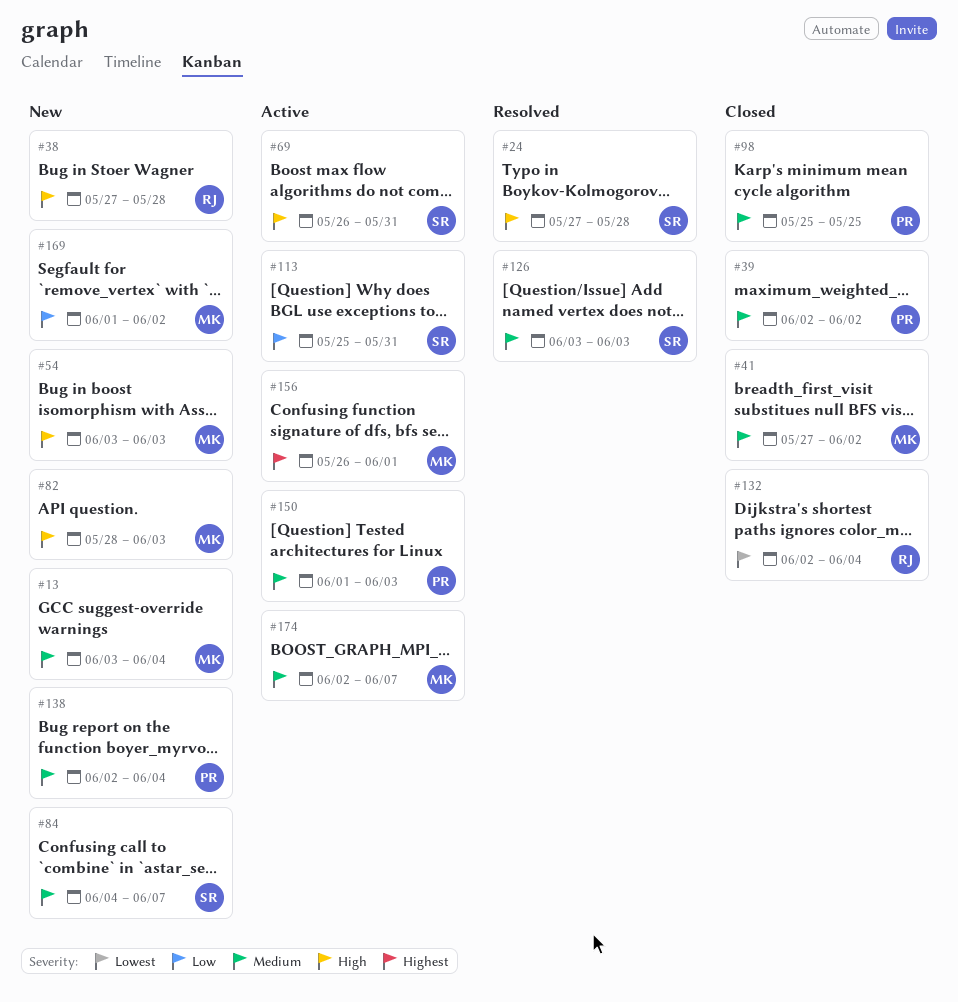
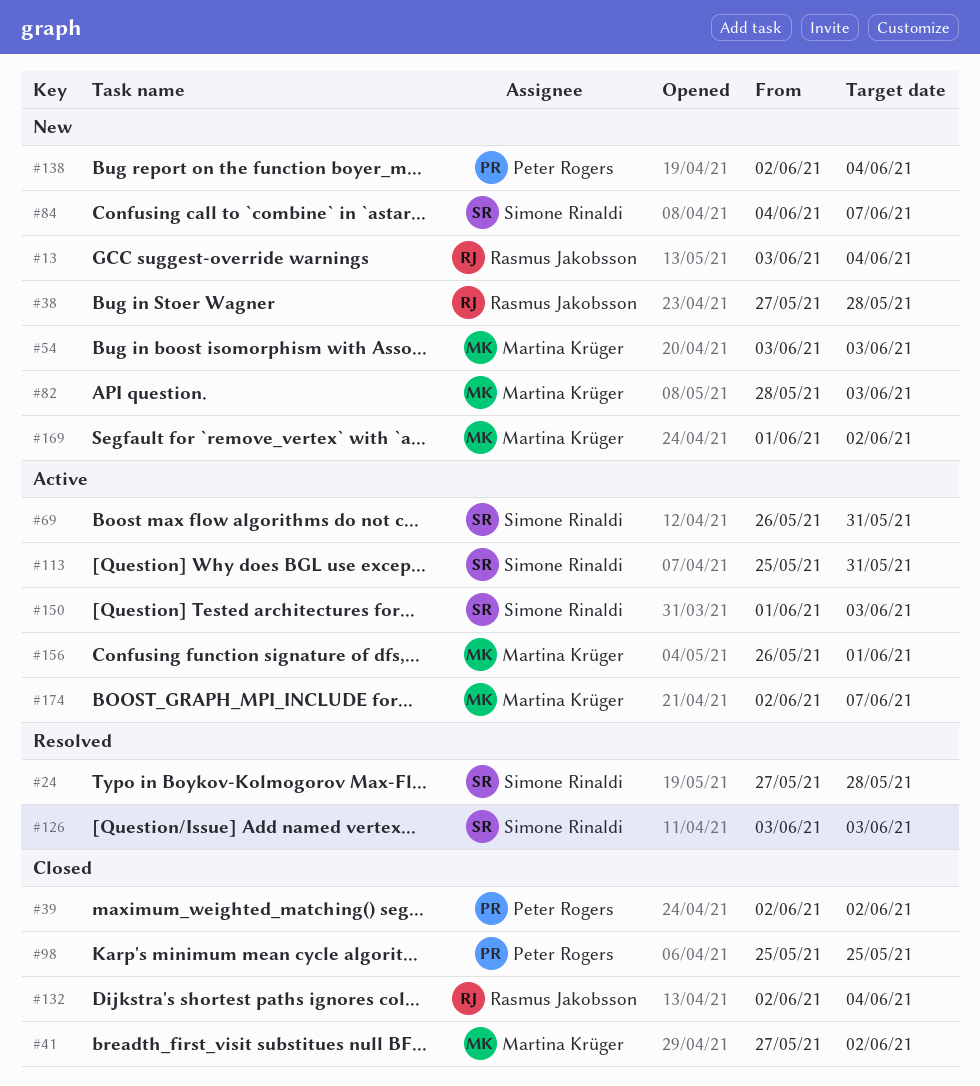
#13, owner: Martina Krüger -> Rasmus Jakobsson
#150, owner: Peter Rogers -> Simone Rinaldi

